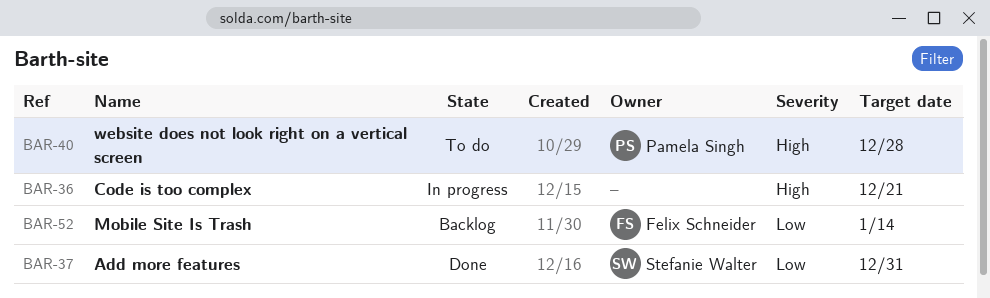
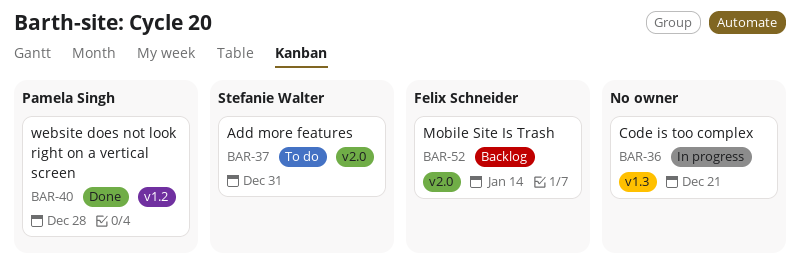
BAR-37, status: Done -> To do
BAR-40, status: To do -> Done

